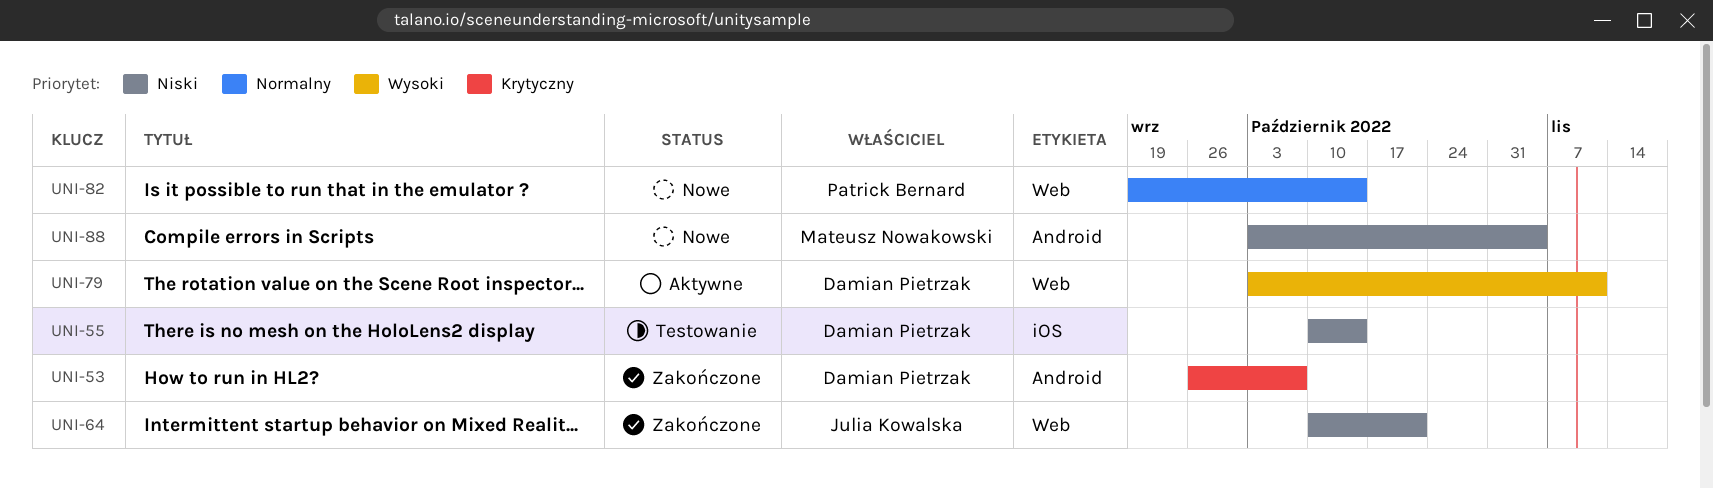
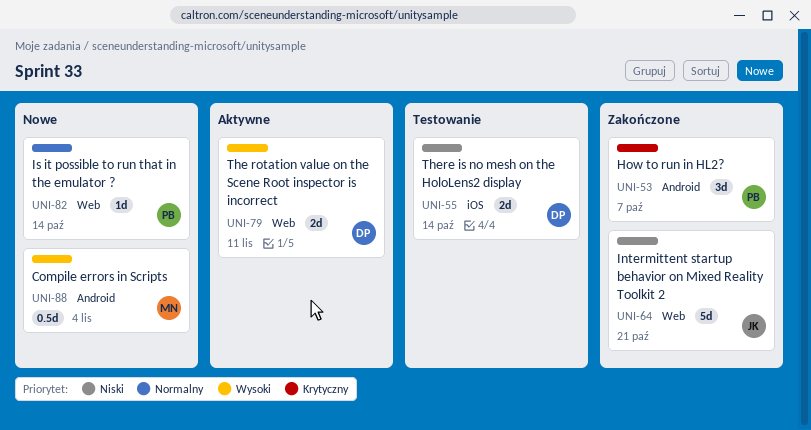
UNI-53, owner: Damian Pietrzak -> Patrick Bernard
UNI-88, priority: Niski -> Wysoki

